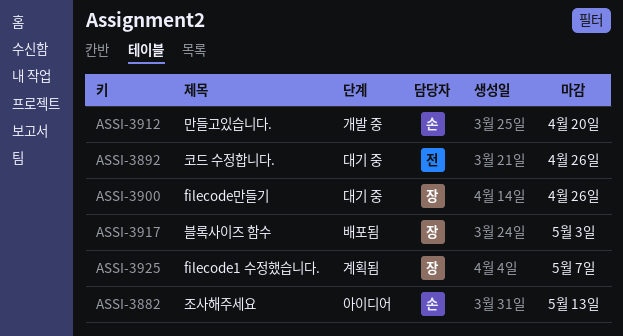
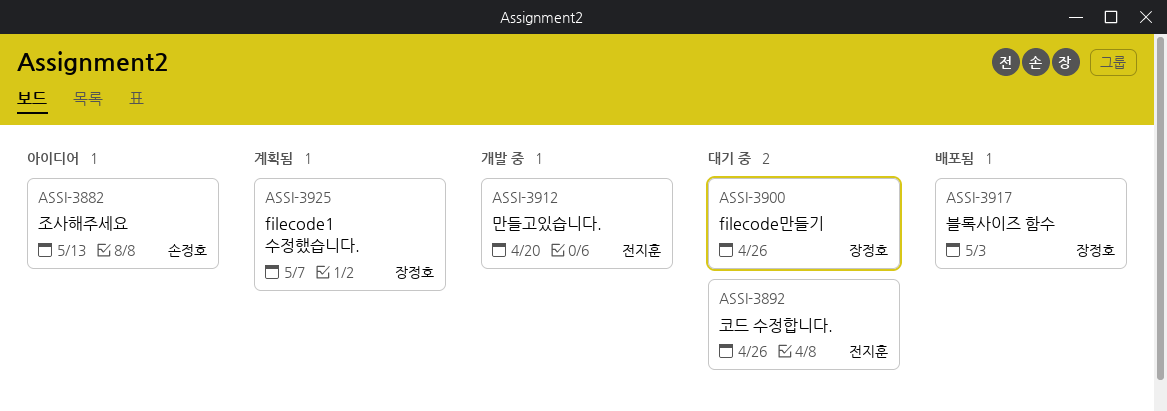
ASSI-3912, owner: 손정호 -> 전지훈

